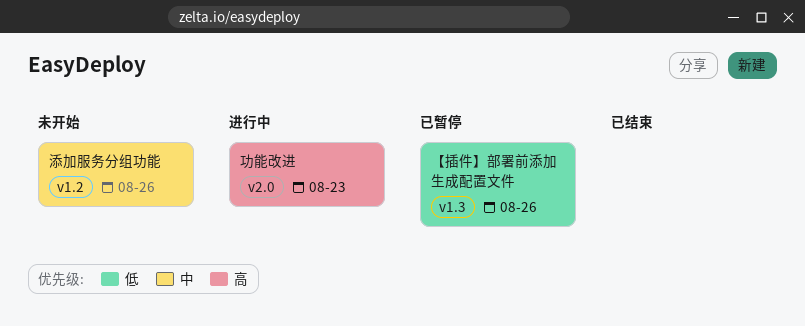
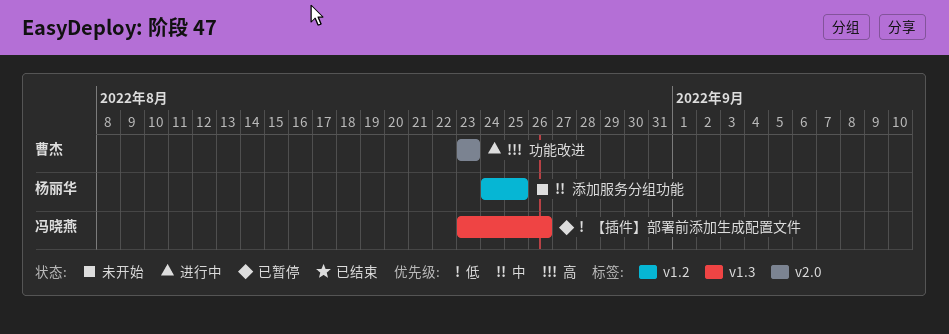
添加服务分组功能, due: Aug 26 -> Aug 25

